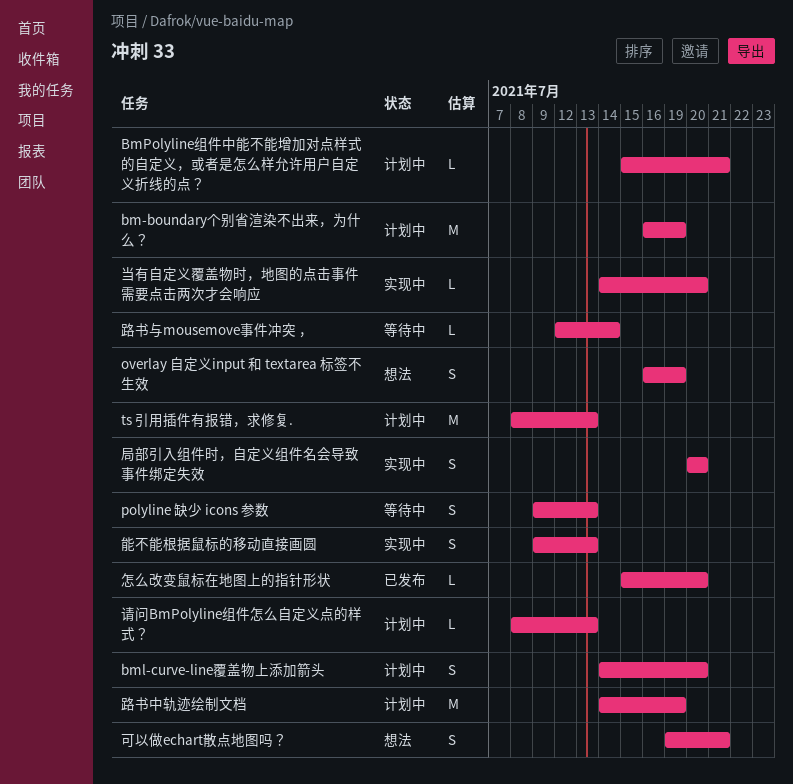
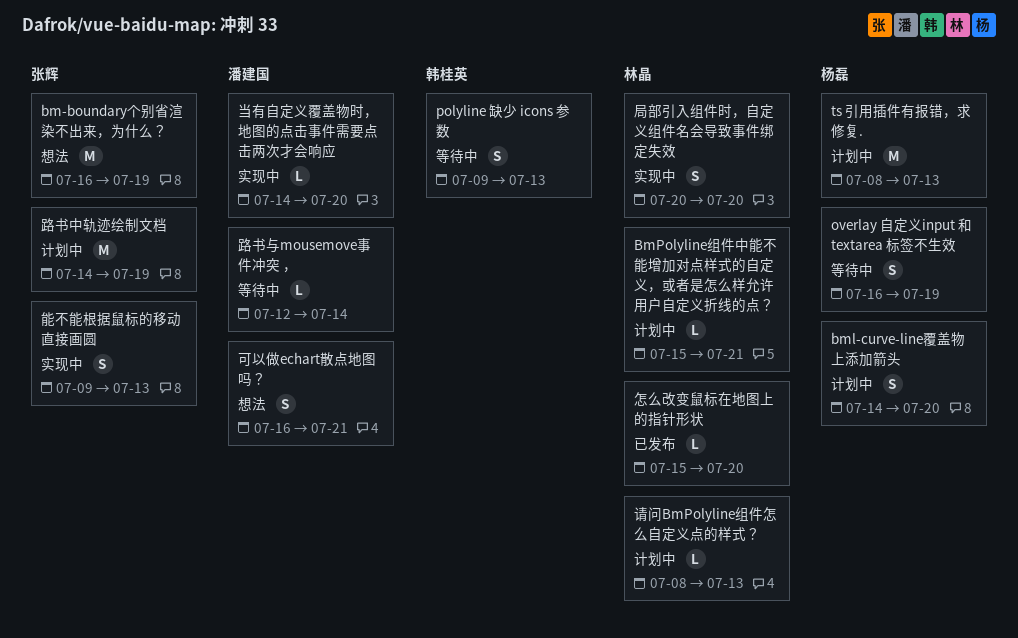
bm-boundary个别省渲染不出来，为什么？, status: 计划中 -> 想法
overlay 自定义input 和 textarea 标签不生效, status: 想法 -> 等待中
可以做echart散点地图吗？, start: Jul 19 -> Jul 16

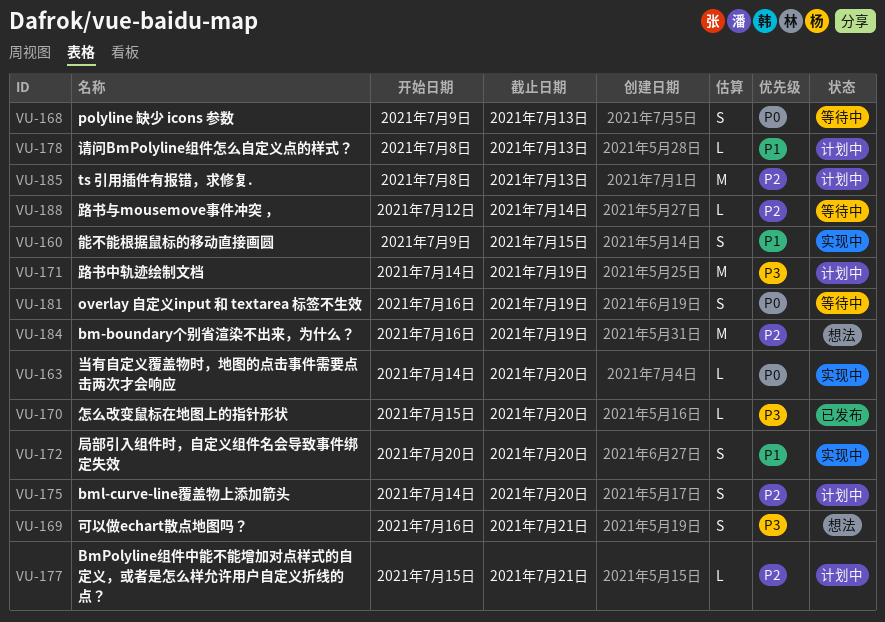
能不能根据鼠标的移动直接画圆, due: Jul 13 -> Jul 15

